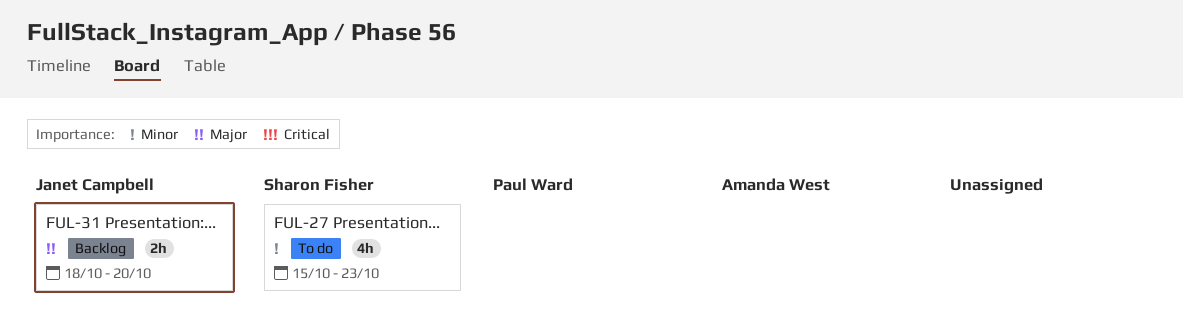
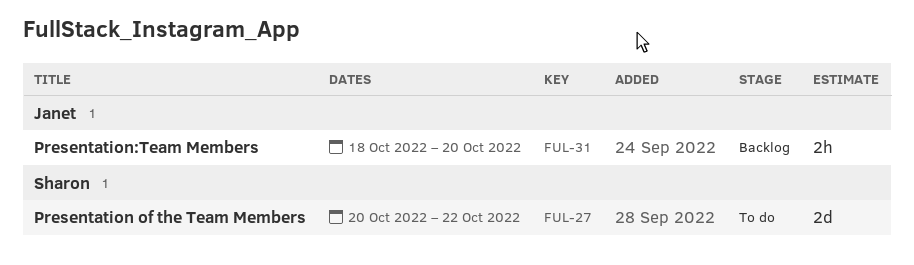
FUL-27, estimate: 4h -> 2d
FUL-27, start: Oct 15 -> Oct 20
FUL-27, due: Oct 23 -> Oct 22

